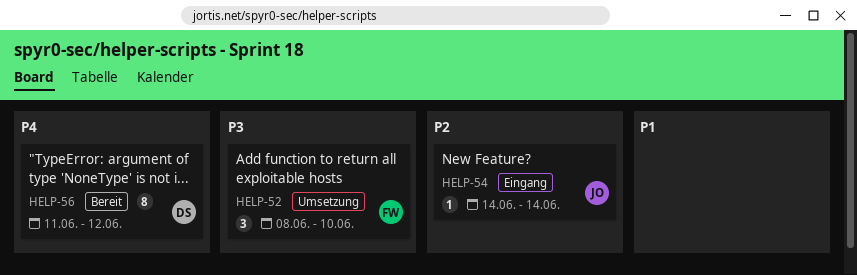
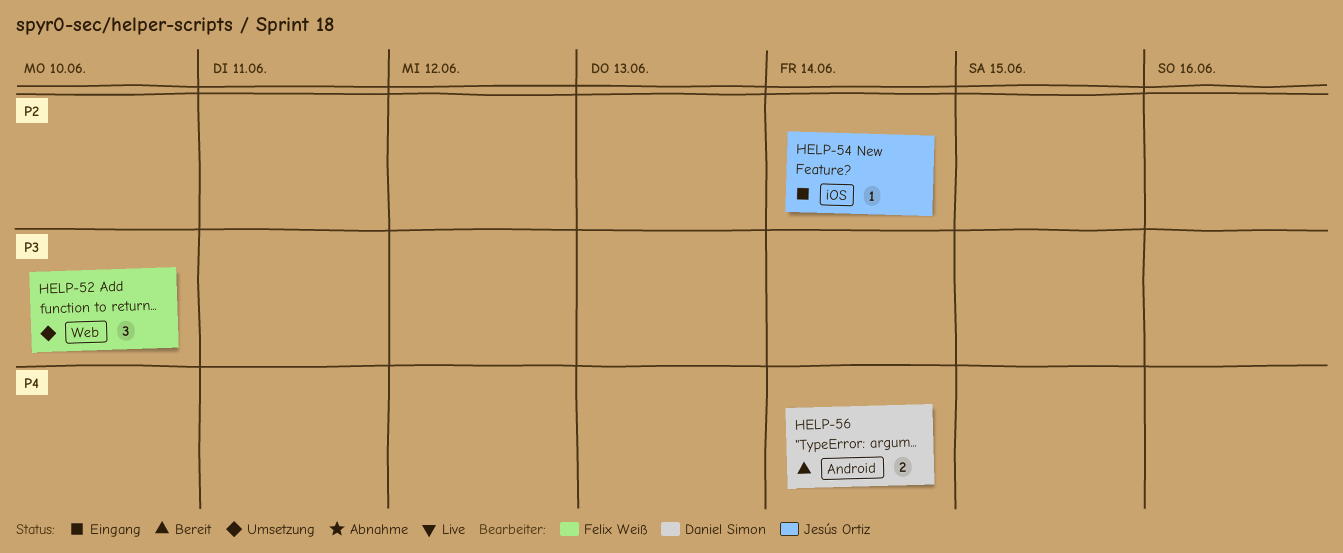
HELP-56, estimate: 8 -> 2
HELP-56, due: Jun 12 -> Jun 14

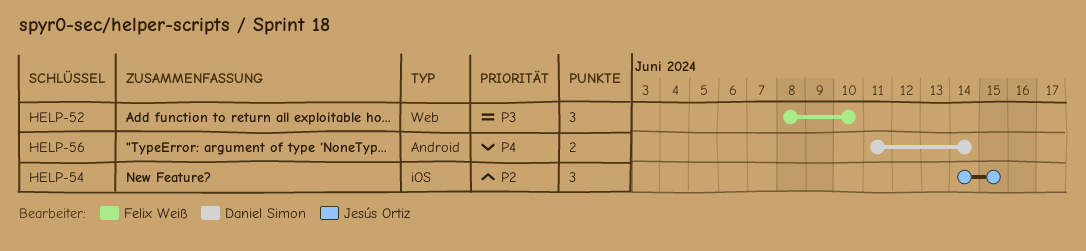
HELP-54, estimate: 1 -> 3
HELP-54, due: Jun 14 -> Jun 15

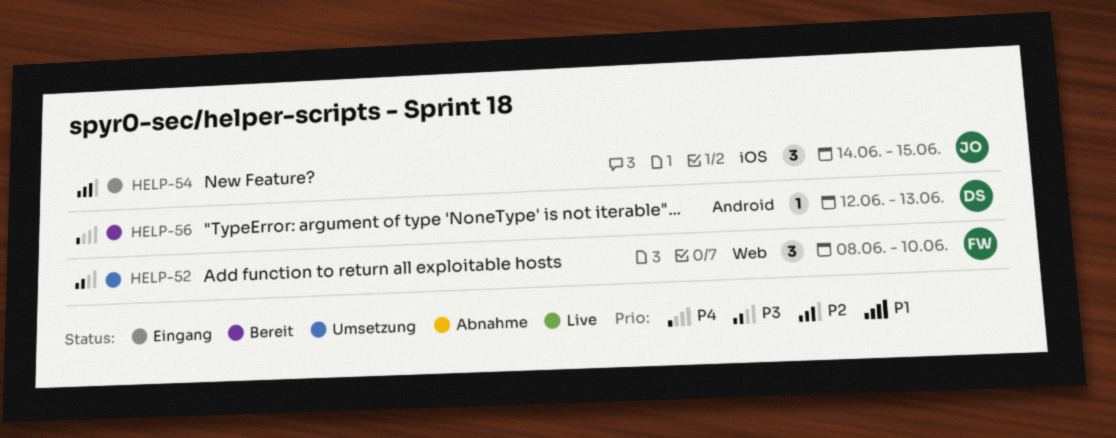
HELP-56, estimate: 2 -> 1
HELP-56, start: Jun 11 -> Jun 12
HELP-56, due: Jun 14 -> Jun 13

